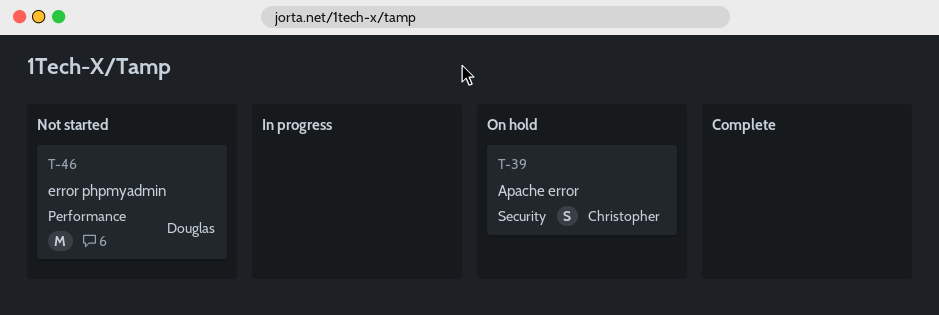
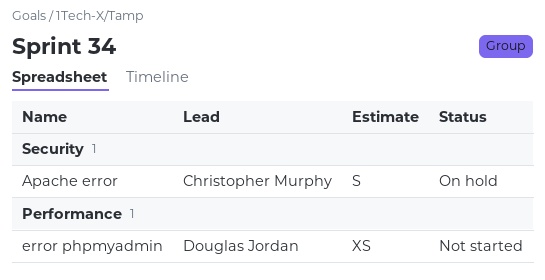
error phpmyadmin, estimate: M -> XS

